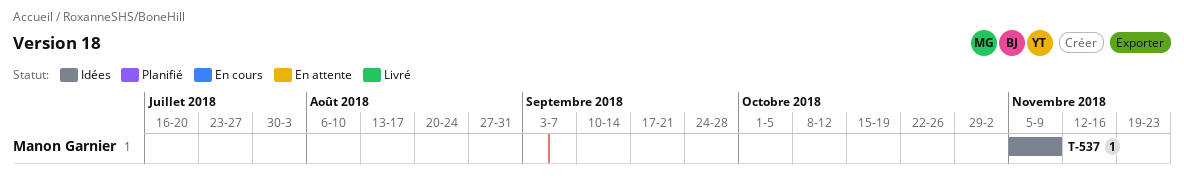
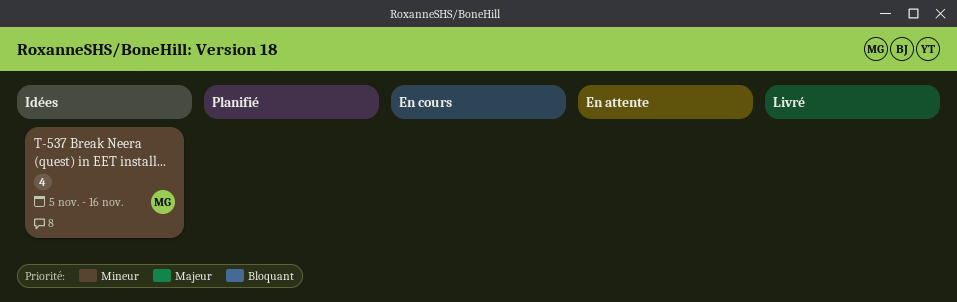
T-537, estimate: 1 -> 4
T-537, due: Nov 9 -> Nov 16

